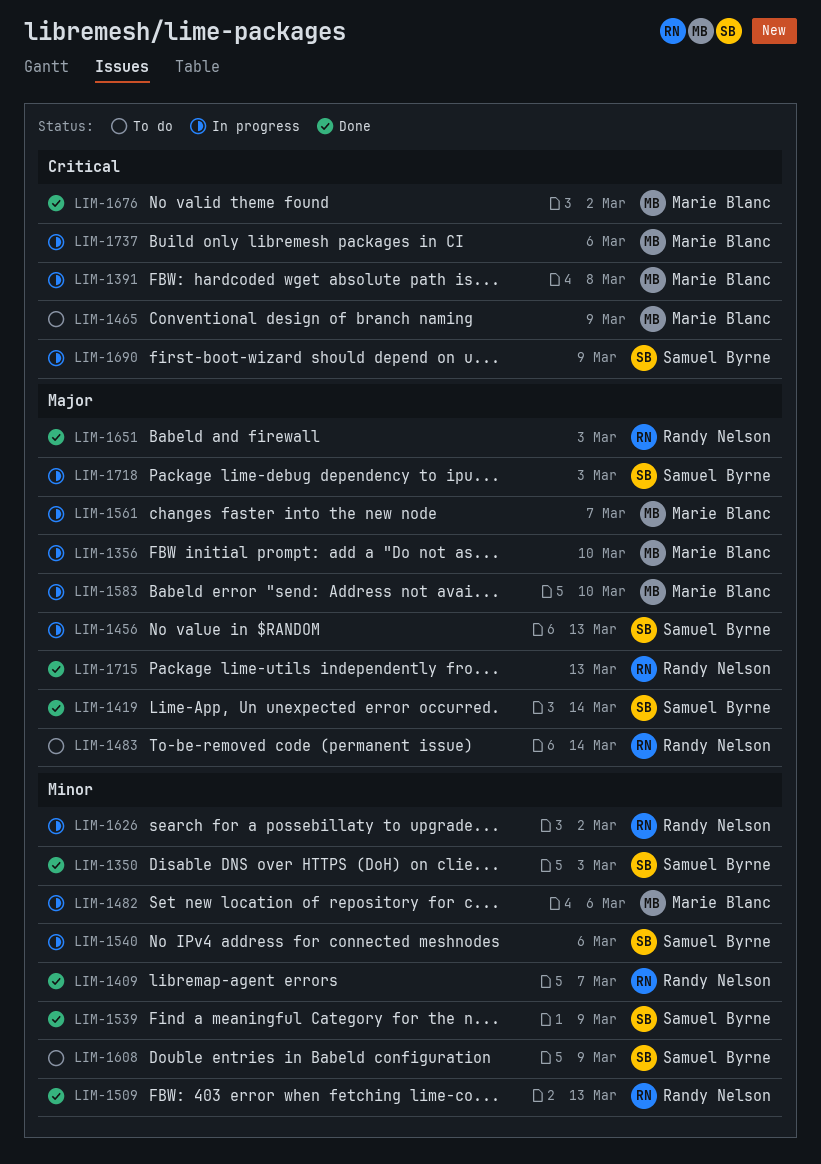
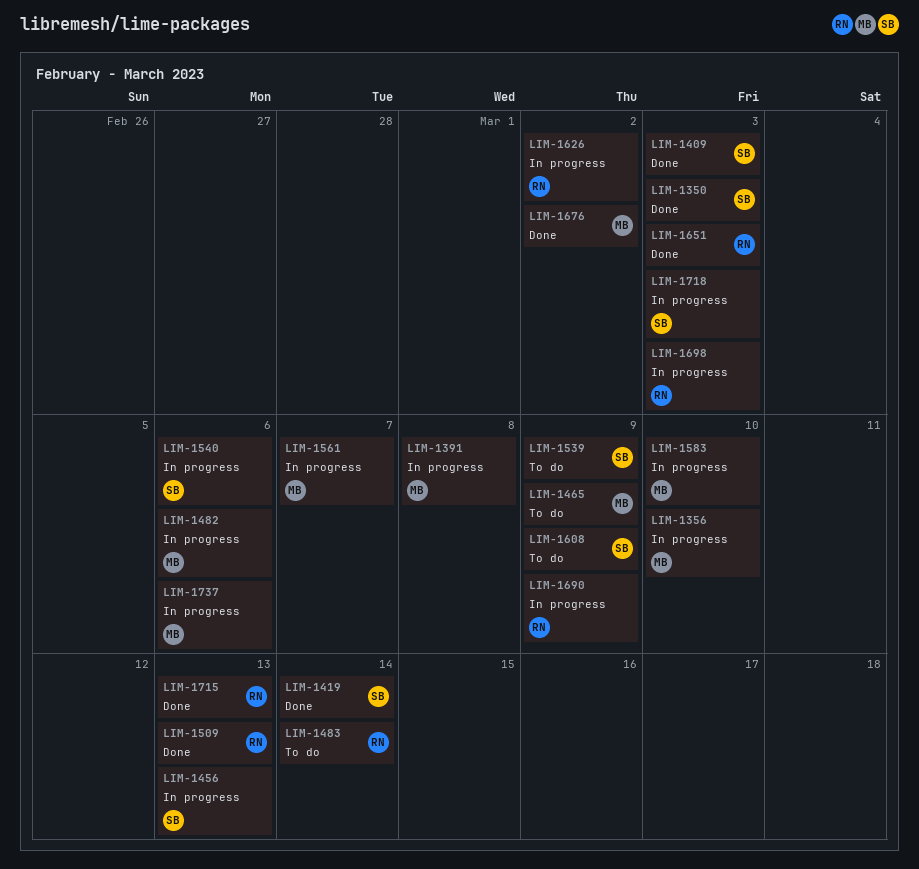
LIM-1409, owner: Randy Nelson -> Samuel Byrne
LIM-1409, due: Mar 7 -> Mar 3
LIM-1539, status: Done -> To do
LIM-1690, owner: Samuel Byrne -> Randy Nelson
LIM-1698: none -> present

